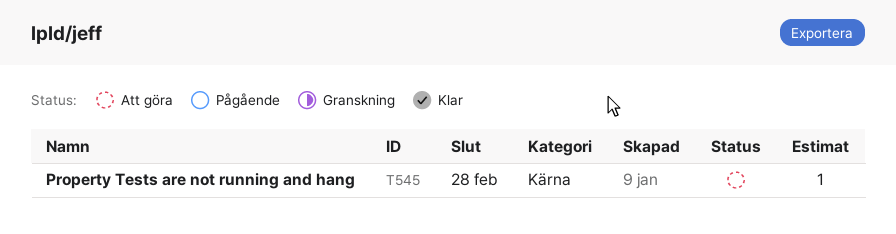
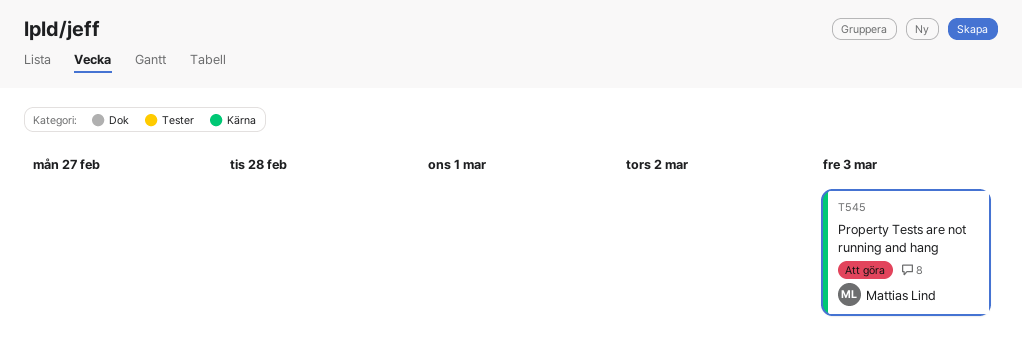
T545, due: Feb 28 -> Mar 3

